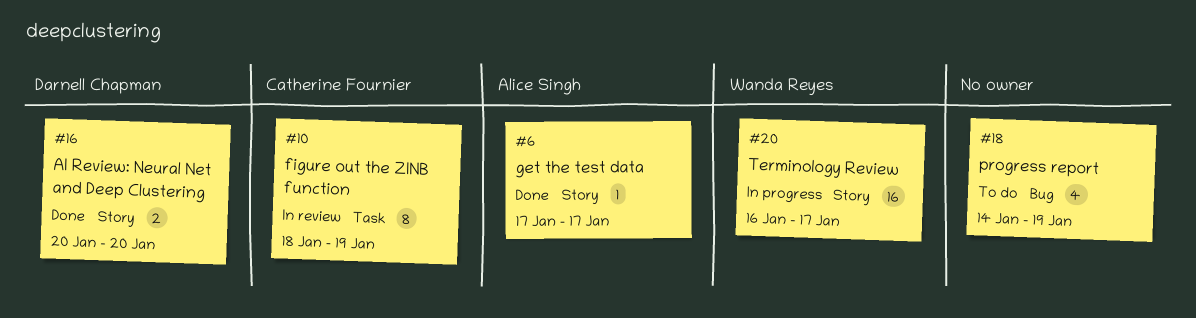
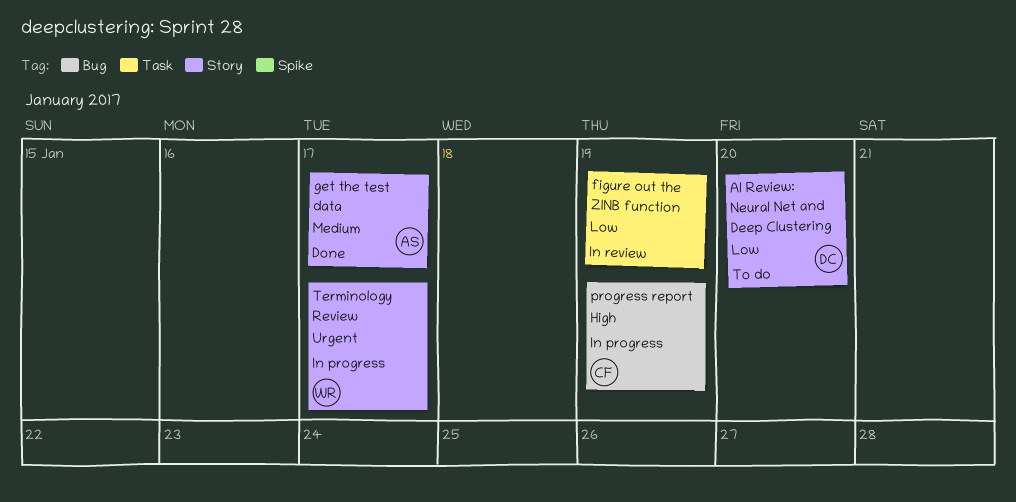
AI Review: Neural Net and Deep Clustering, status: Done -> To do
figure out the ZINB function, owner: Catherine Fournier -> none
progress report, status: To do -> In progress
progress report, owner: none -> Catherine Fournier

